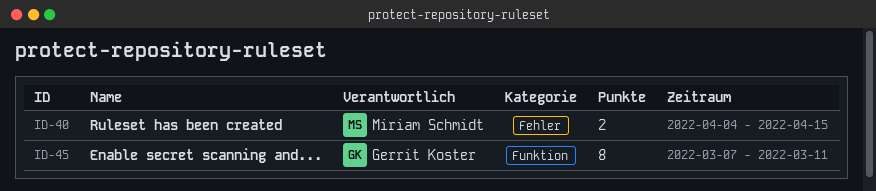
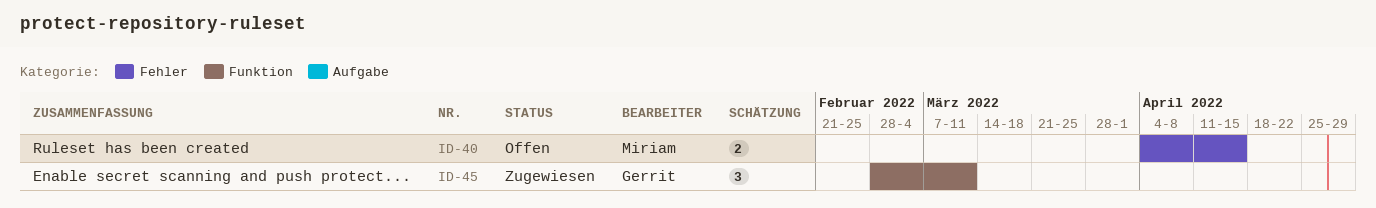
ID-45, estimate: 8 -> 3
ID-45, start: Mar 7 -> Feb 28

